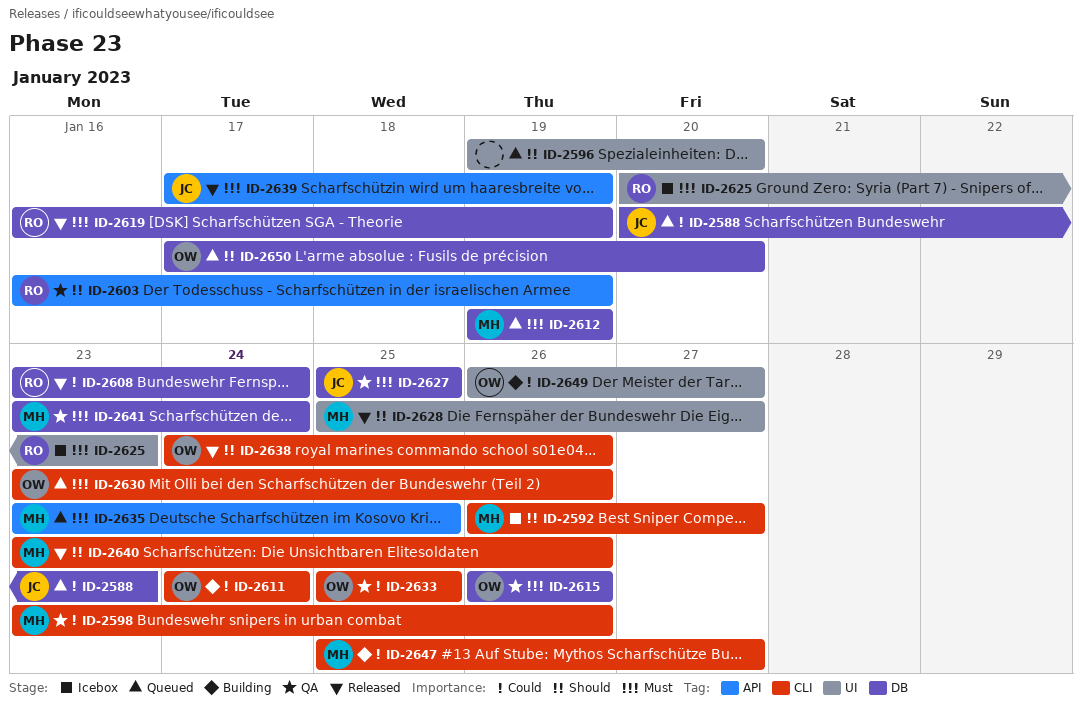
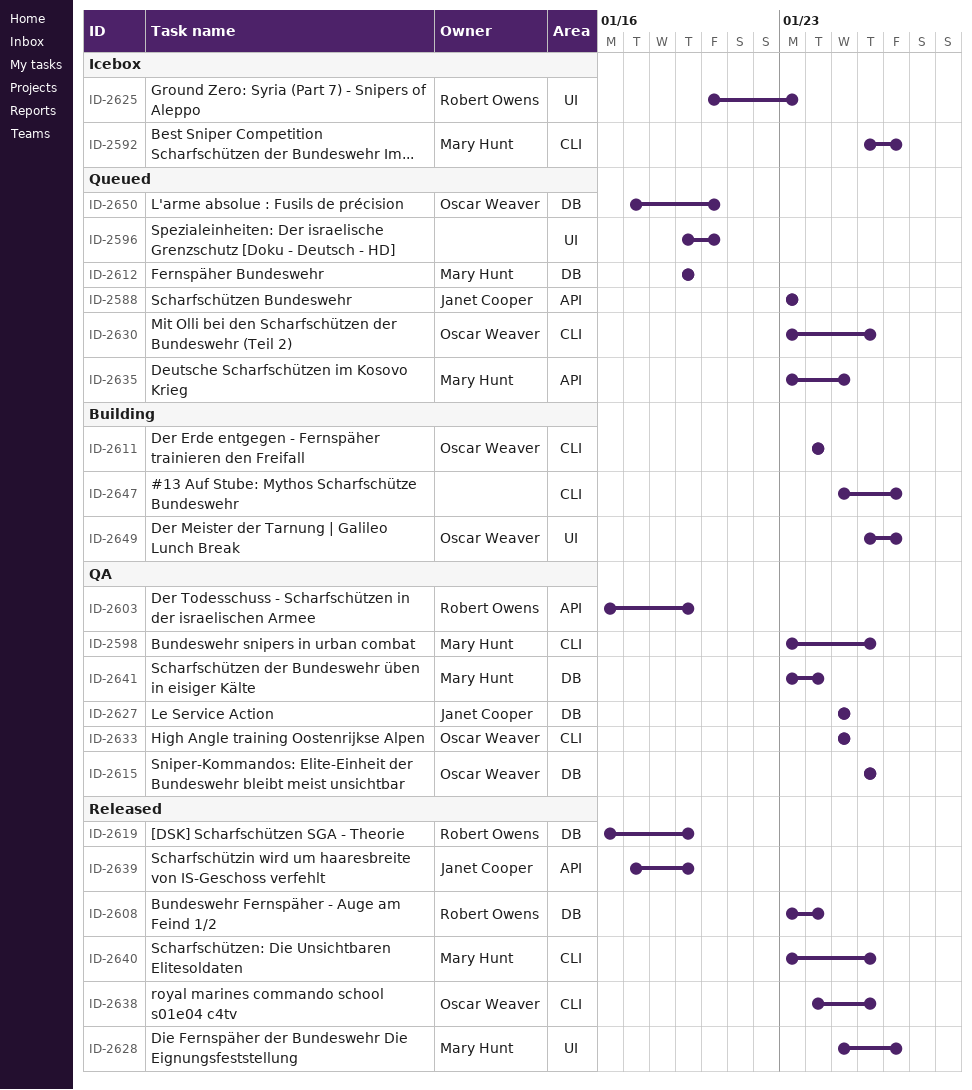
ID-2588, label: DB -> API
ID-2588, start: Jan 20 -> Jan 23
ID-2647, owner: Mary Hunt -> none

